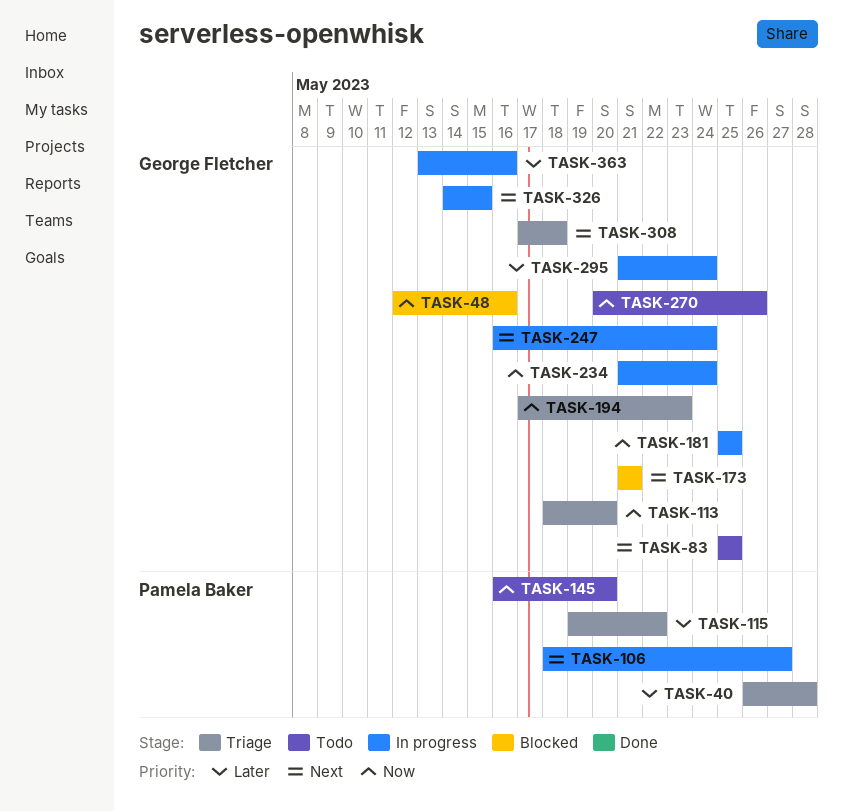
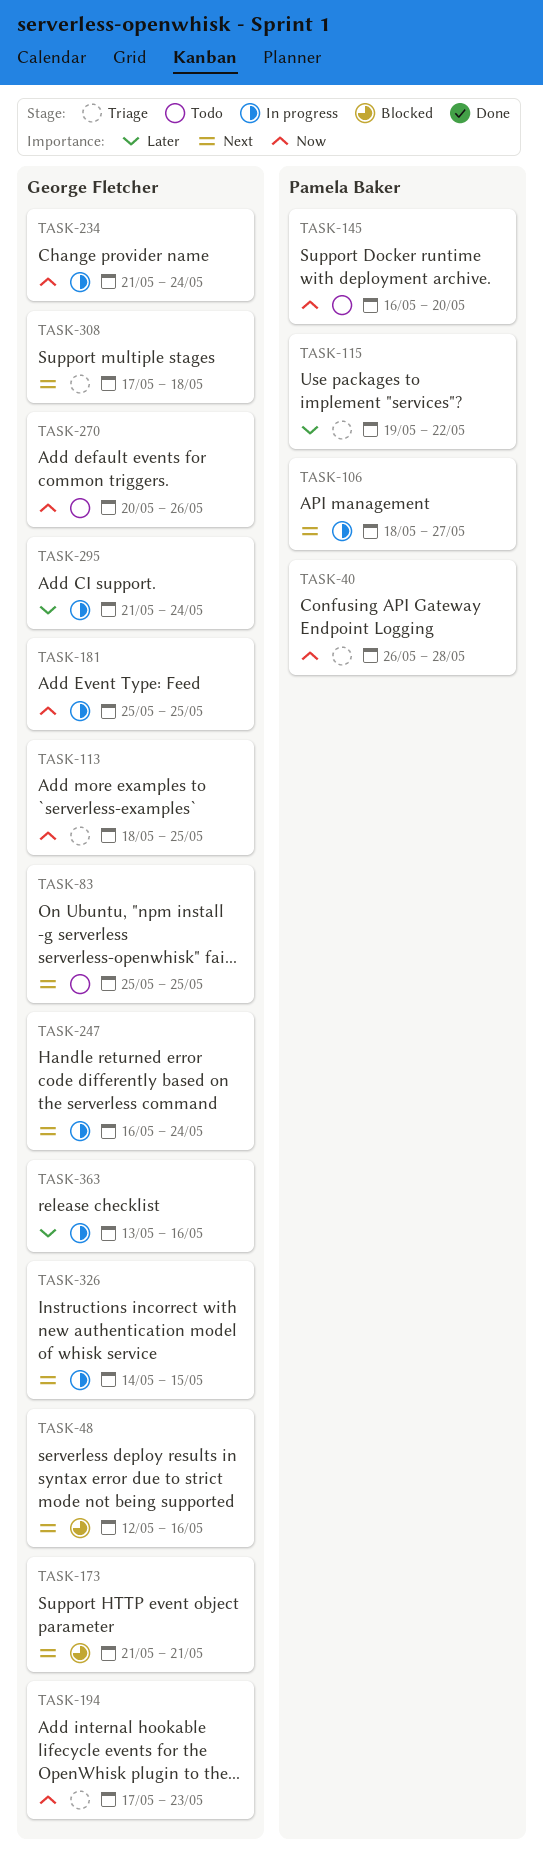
TASK-40, priority: Later -> Now
TASK-48, priority: Now -> Next
TASK-113, due: May 20 -> May 25

